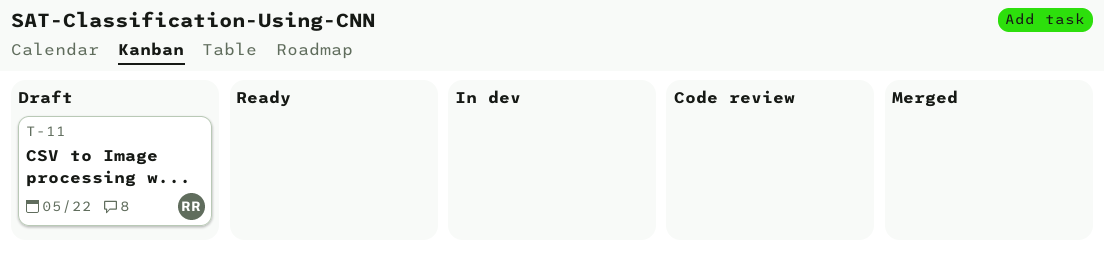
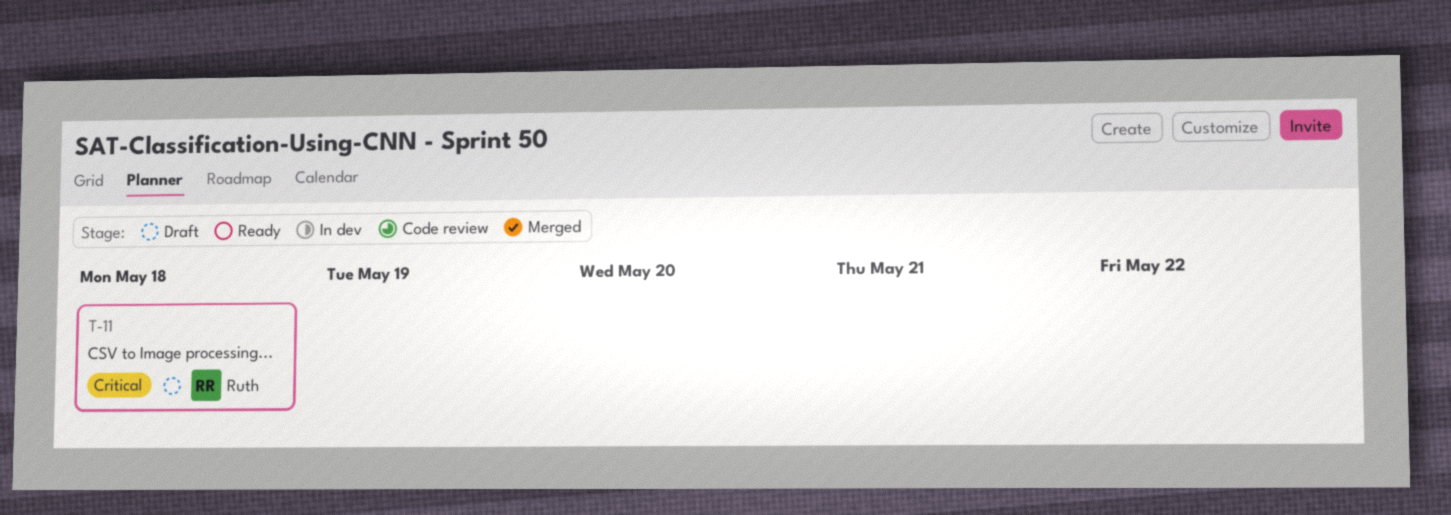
T-11, due: May 22 -> May 18

